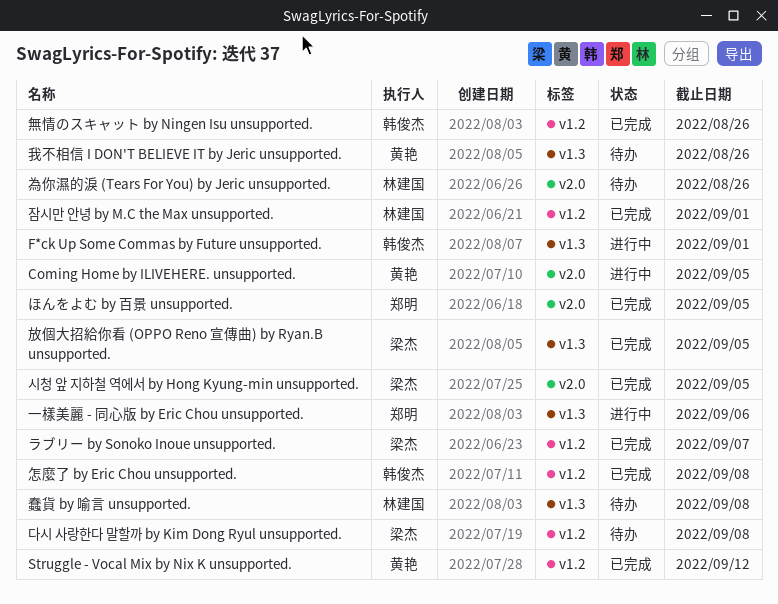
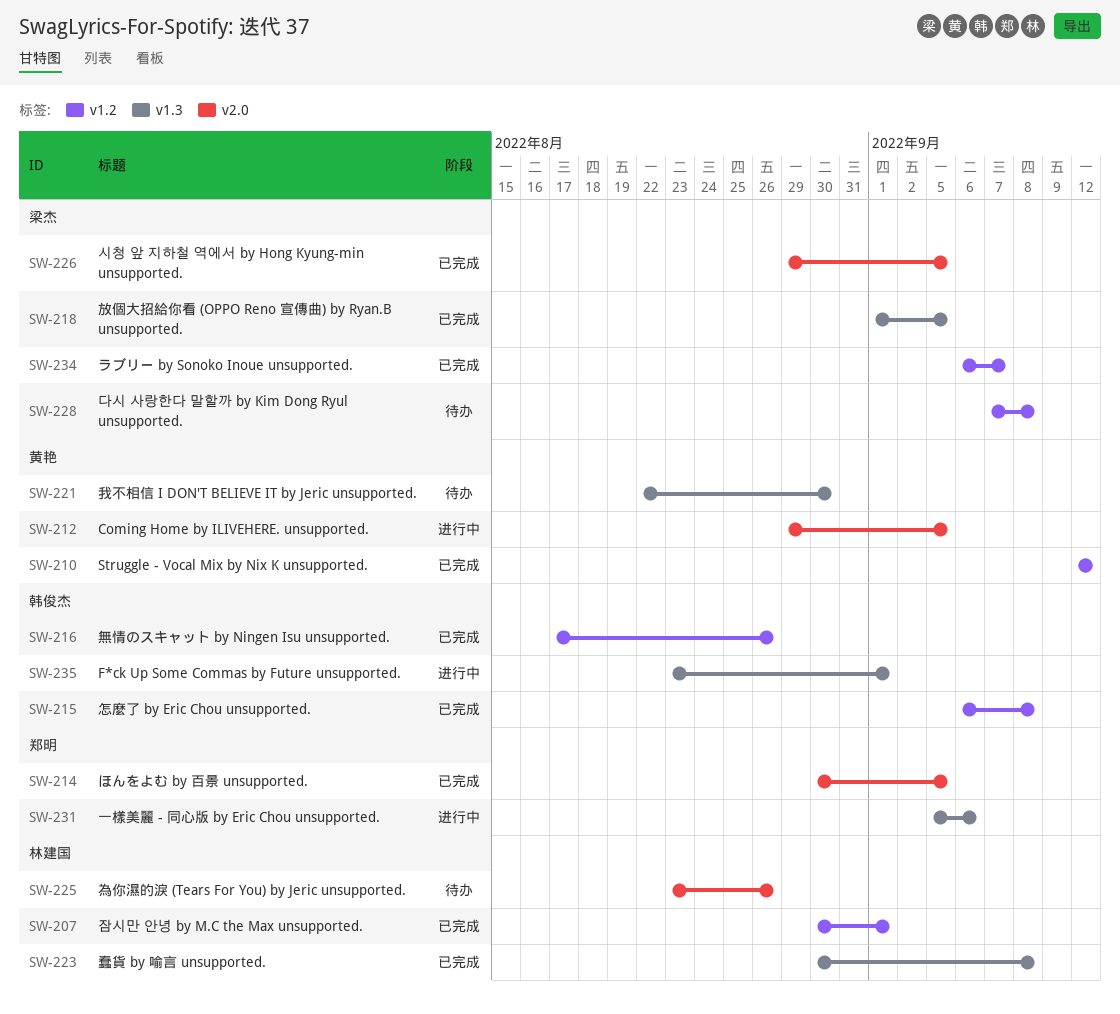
我不相信 I DON'T BELIEVE IT by Jeric unsupported., due: Aug 26 -> Aug 30
蠢貨 by 喻言 unsupported., status: 待办 -> 已完成

